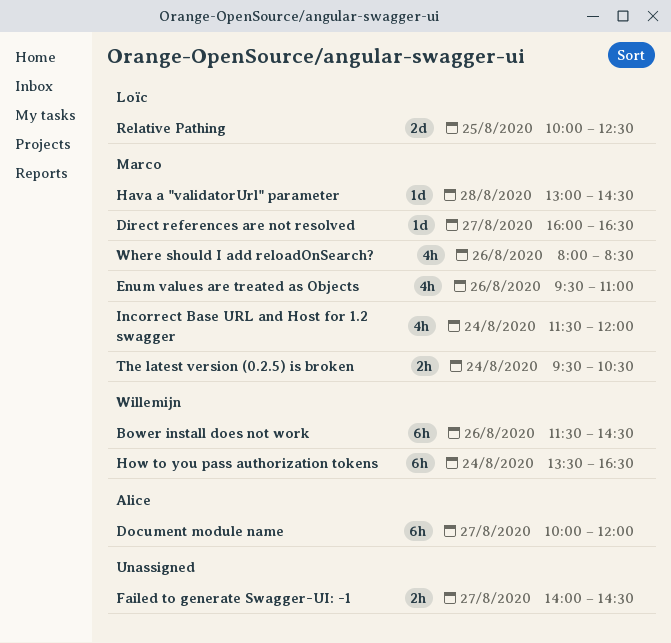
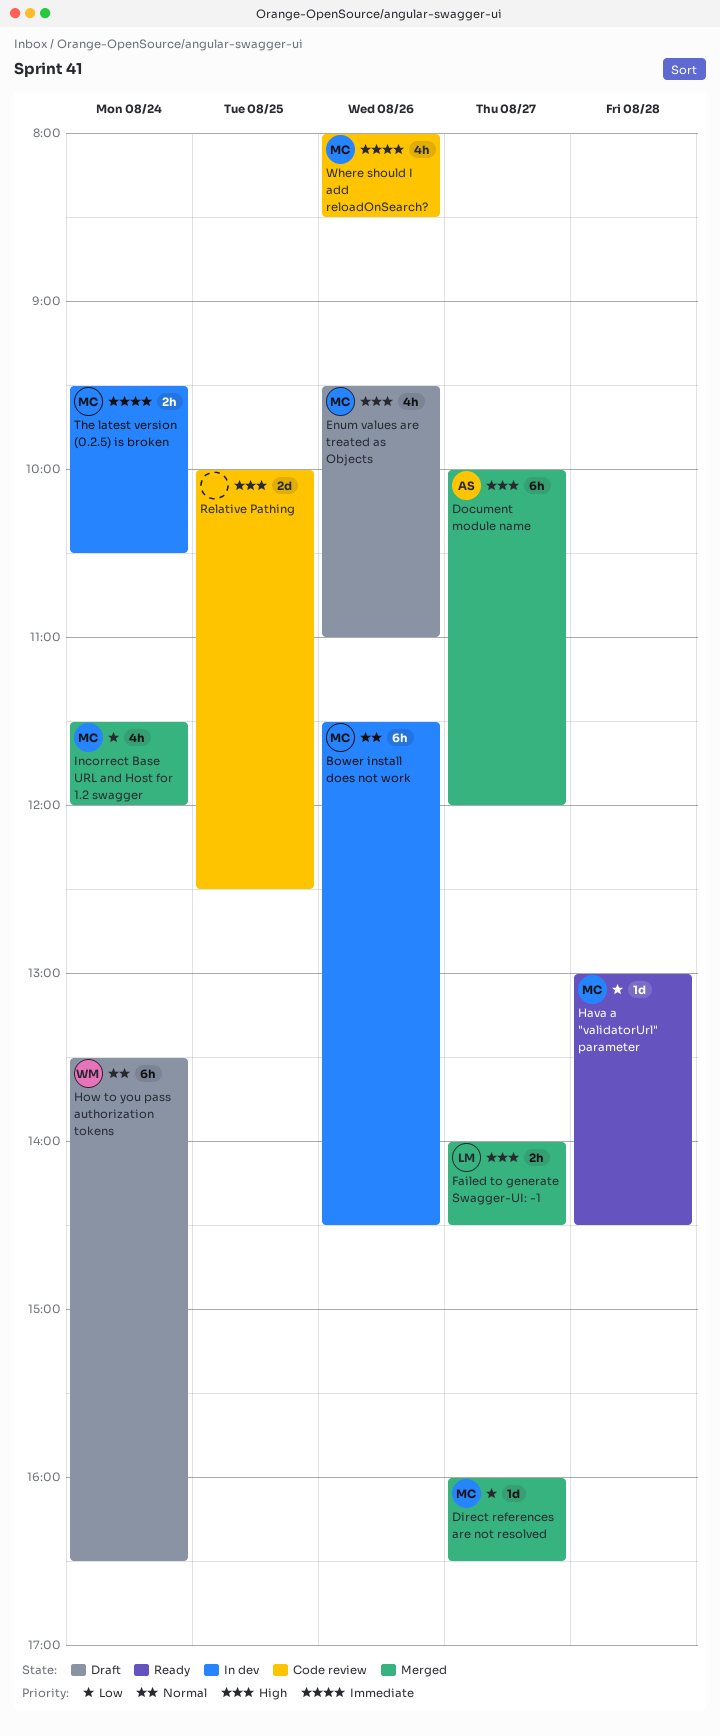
Bower install does not work, owner: Willemijn -> Marco
Failed to generate Swagger-UI: -1, owner: none -> Loïc
Relative Pathing, owner: Loïc -> none

